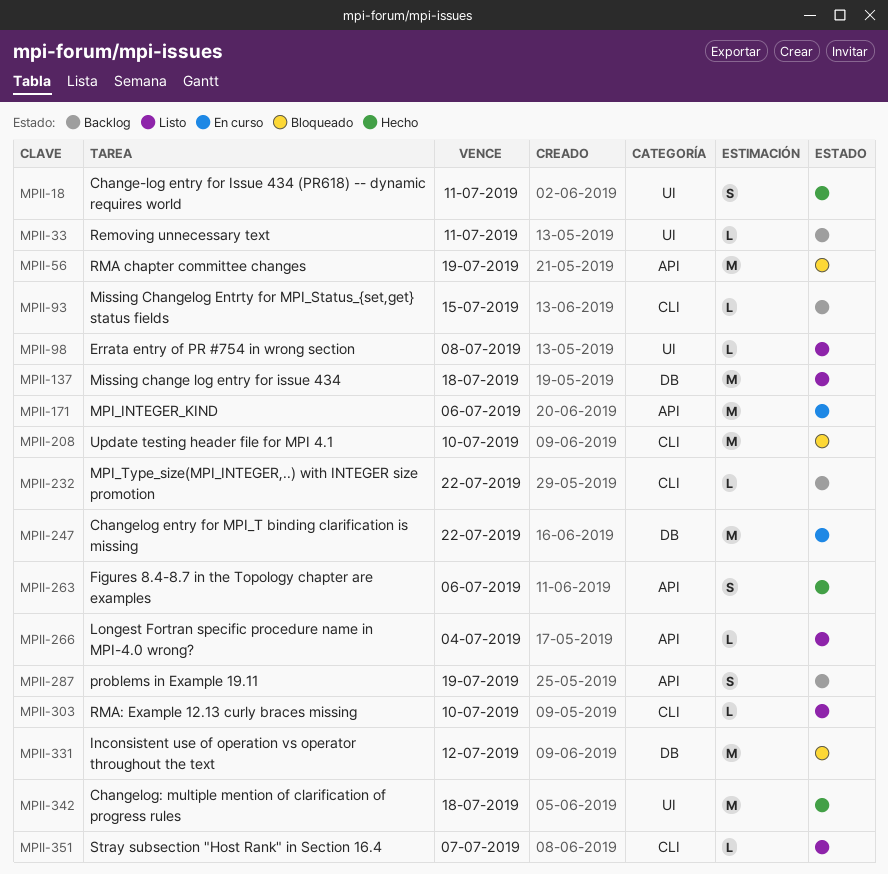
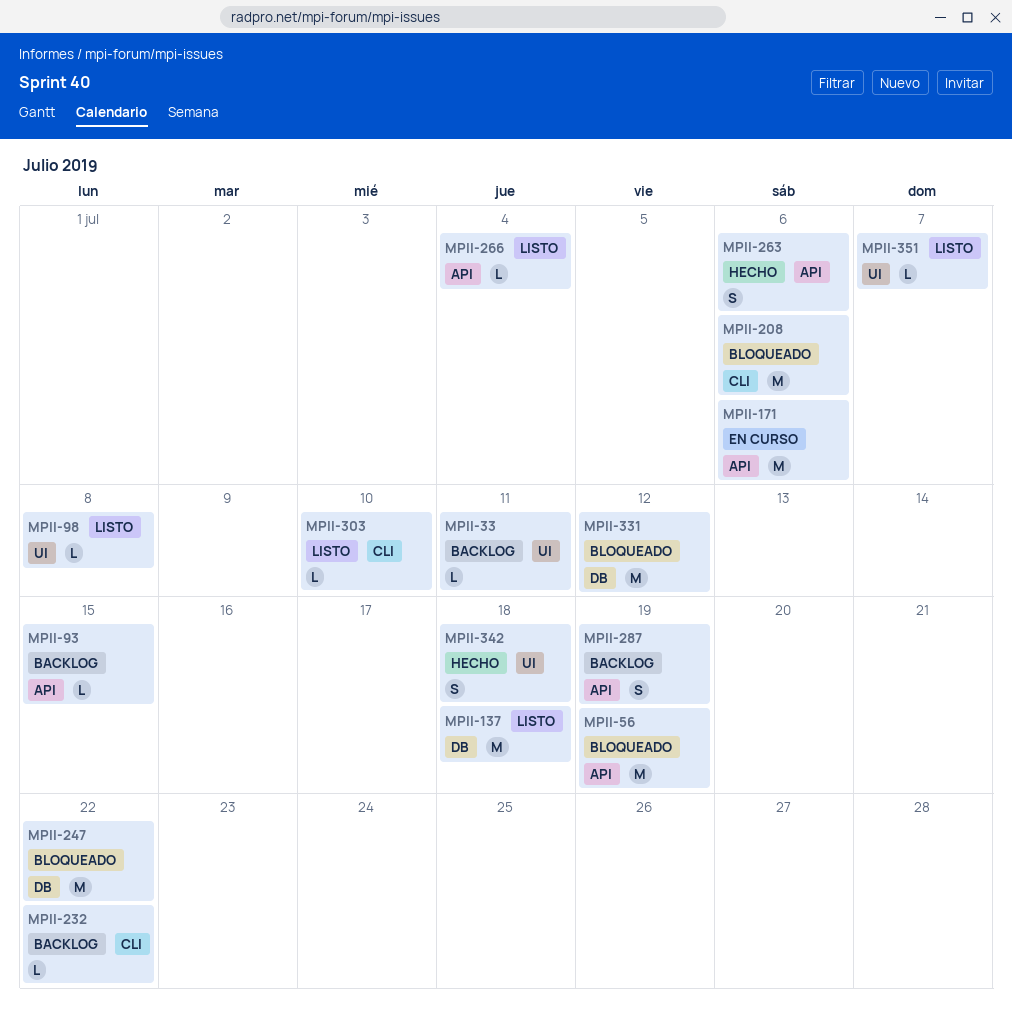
MPII-18: present -> none
MPII-93, label: CLI -> API
MPII-208, due: Jul 10 -> Jul 6
MPII-247, status: En curso -> Bloqueado
MPII-342, estimate: M -> S
MPII-351, label: CLI -> UI

